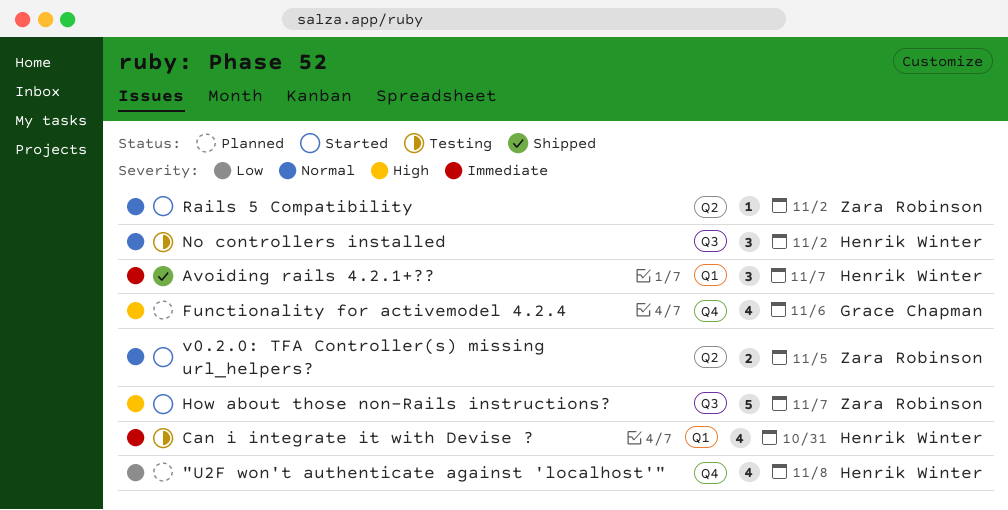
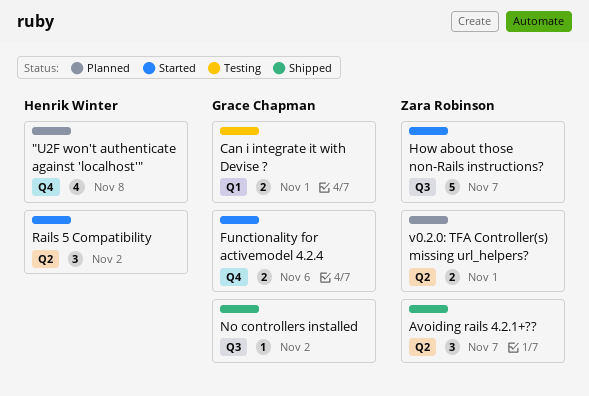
Avoiding rails 4.2.1+??, owner: Henrik Winter -> Zara Robinson
Avoiding rails 4.2.1+??, label: Q1 -> Q2
Can i integrate it with Devise ?, owner: Henrik Winter -> Grace Chapman
Can i integrate it with Devise ?, estimate: 4 -> 2
Can i integrate it with Devise ?, due: Oct 31 -> Nov 1
Functionality for activemodel 4.2.4, status: Planned -> Started
Functionality for activemodel 4.2.4, estimate: 4 -> 2
No controllers installed, status: Testing -> Shipped
No controllers installed, owner: Henrik Winter -> Grace Chapman
No controllers installed, estimate: 3 -> 1
Rails 5 Compatibility, owner: Zara Robinson -> Henrik Winter
Rails 5 Compatibility, estimate: 1 -> 3
v0.2.0: TFA Controller(s) missing url_helpers?, status: Started -> Planned
v0.2.0: TFA Controller(s) missing url_helpers?, due: Nov 5 -> Nov 1

